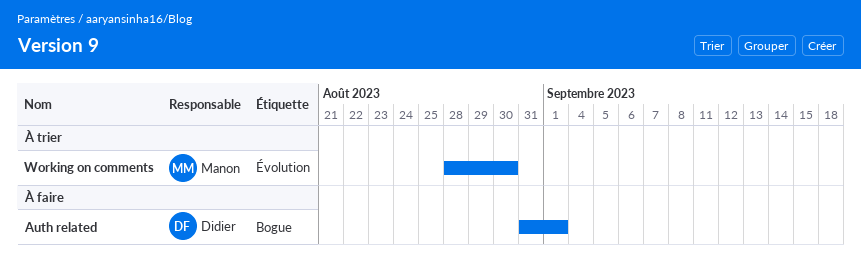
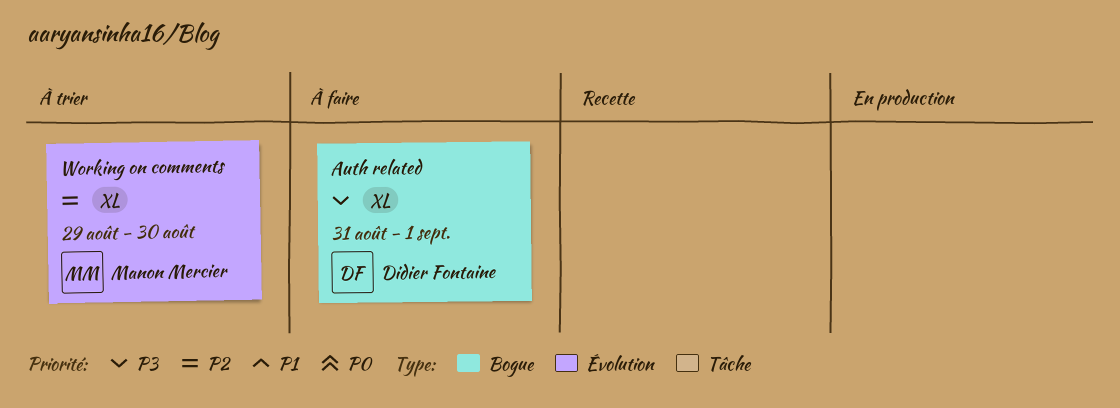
Working on comments, start: Aug 28 -> Aug 29

